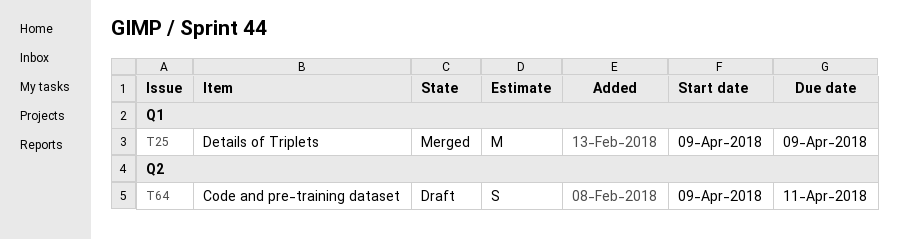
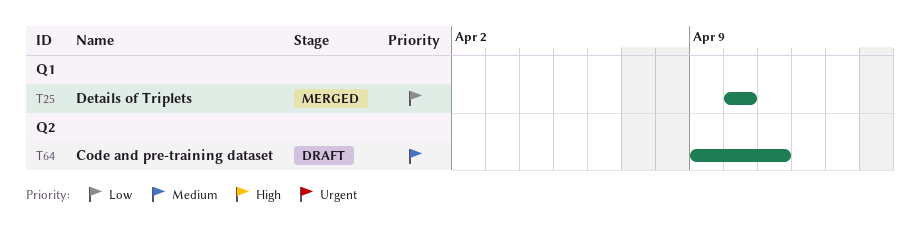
T25, start: Apr 9 -> Apr 10
T25, due: Apr 9 -> Apr 10

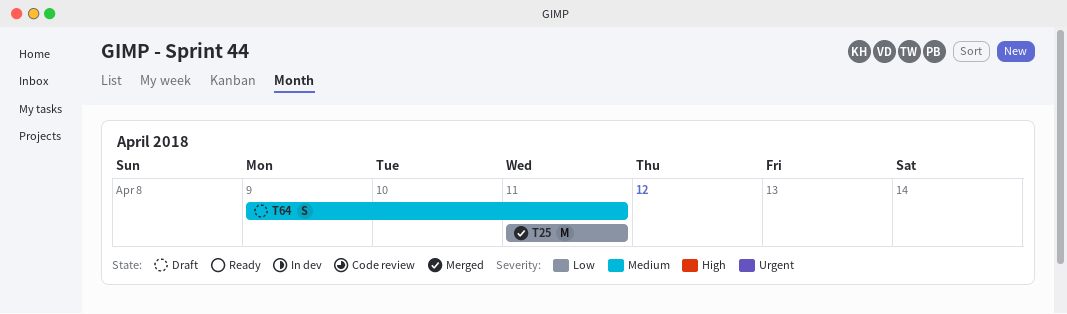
T25, start: Apr 10 -> Apr 11
T25, due: Apr 10 -> Apr 11

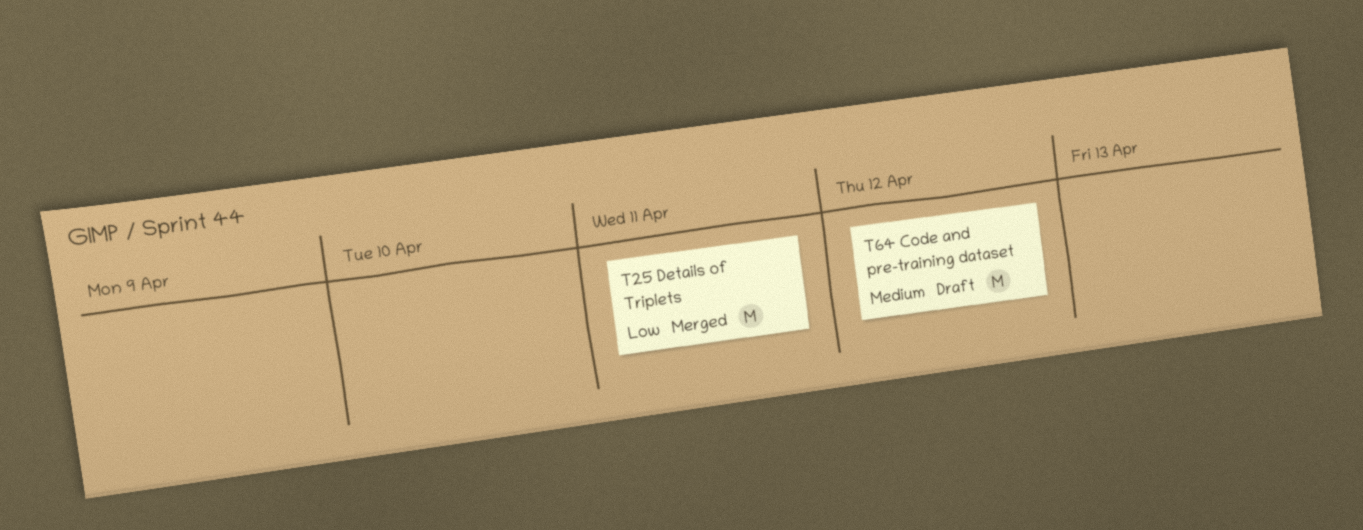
T64, estimate: S -> M
T64, due: Apr 11 -> Apr 12

